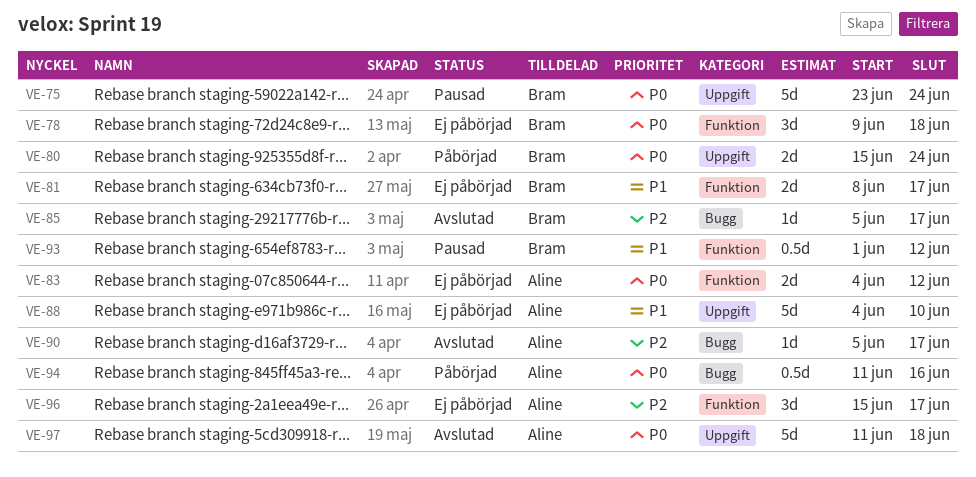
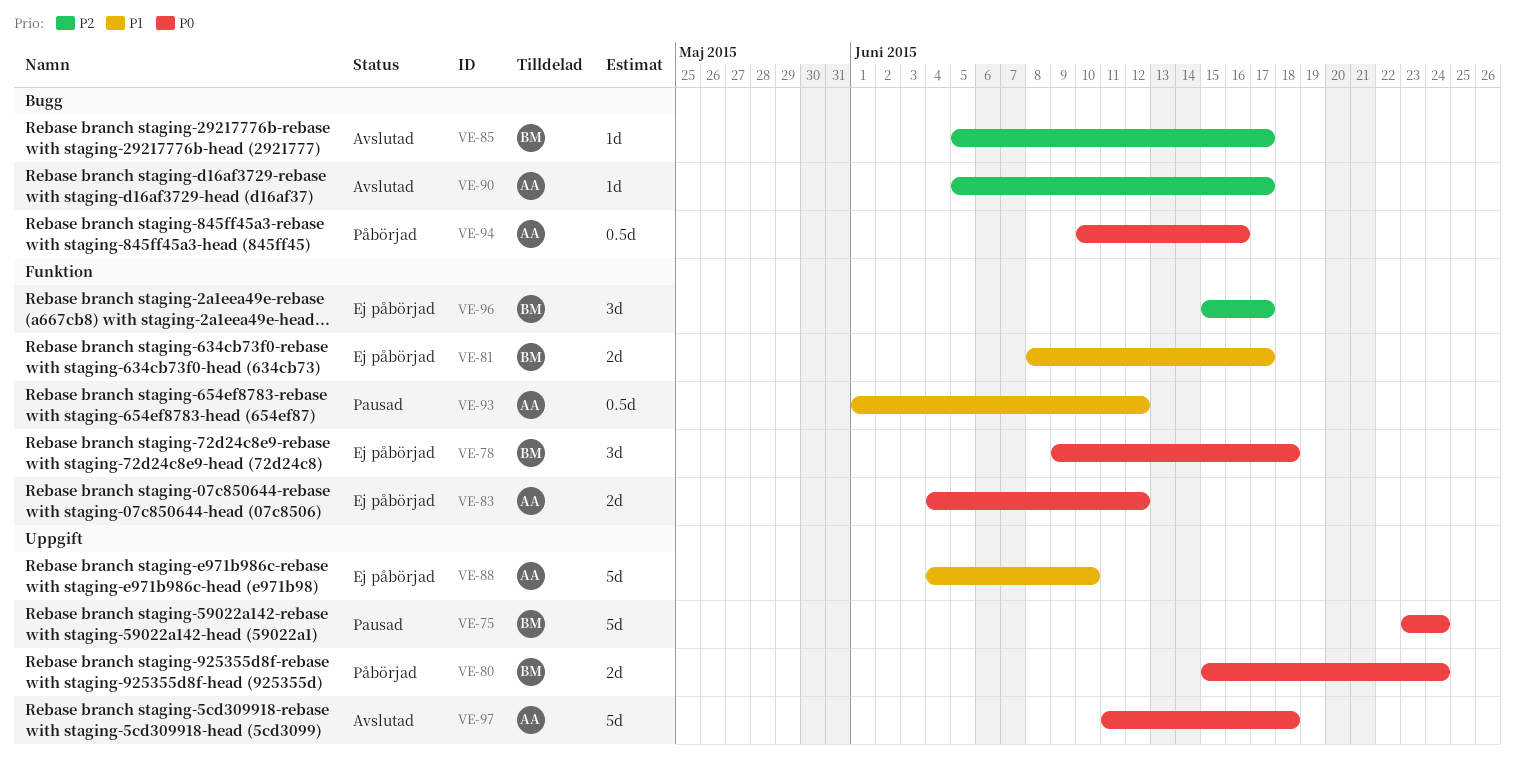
VE-93, owner: Bram -> Aline
VE-94, start: Jun 11 -> Jun 10
VE-96, owner: Aline -> Bram

